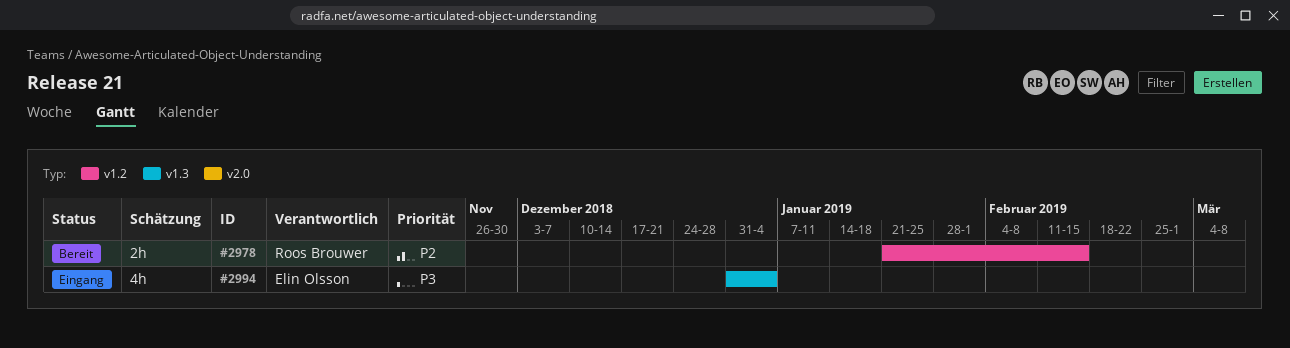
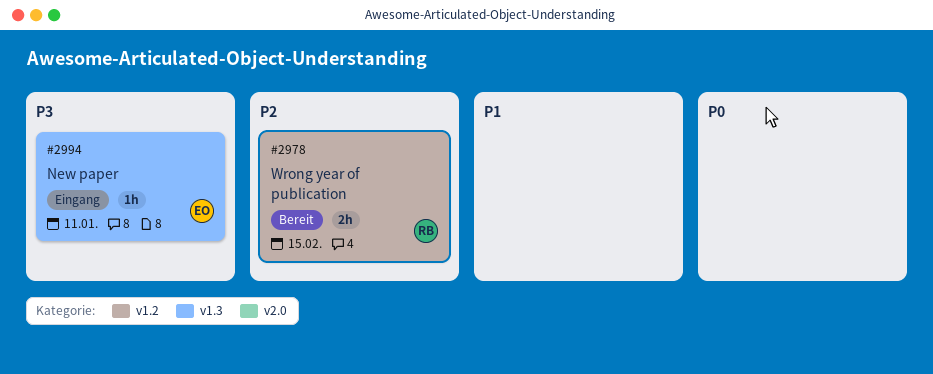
#2994, estimate: 4h -> 1h
#2994, due: Jan 4 -> Jan 11

